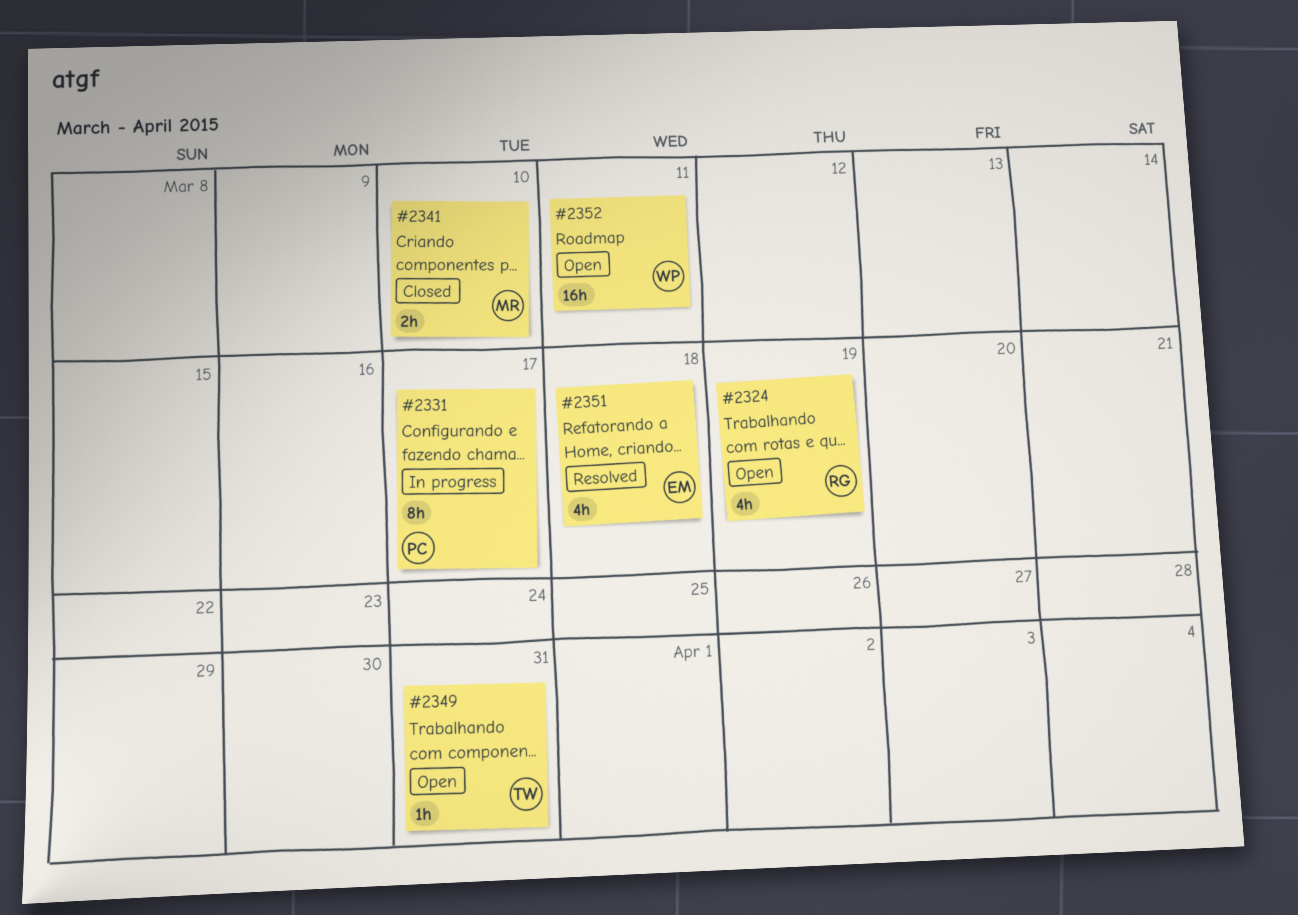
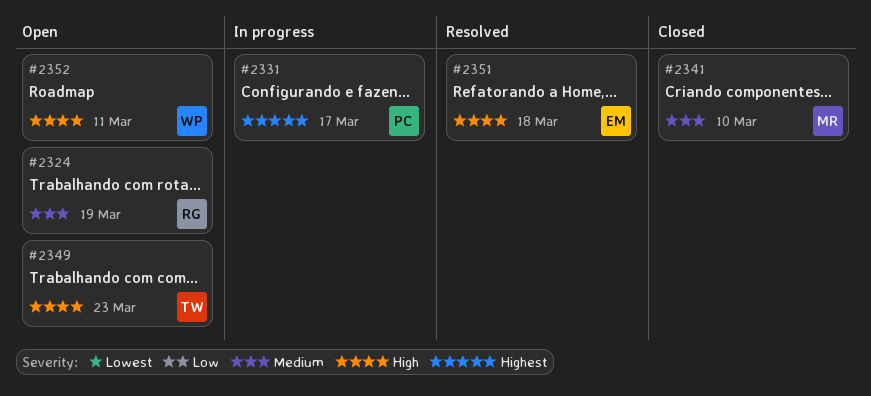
#2349, due: Mar 31 -> Mar 23

